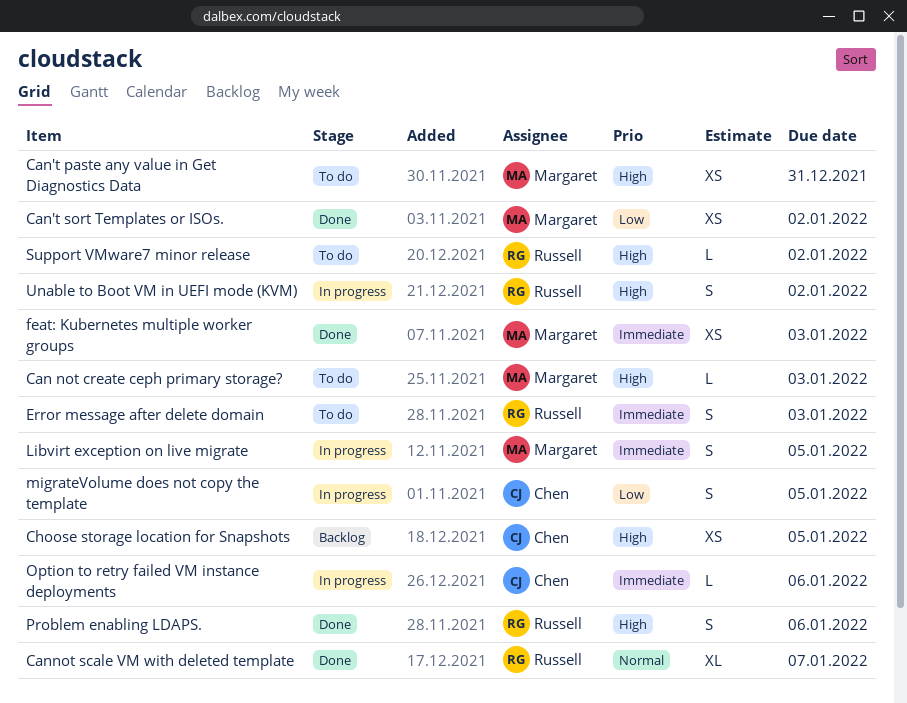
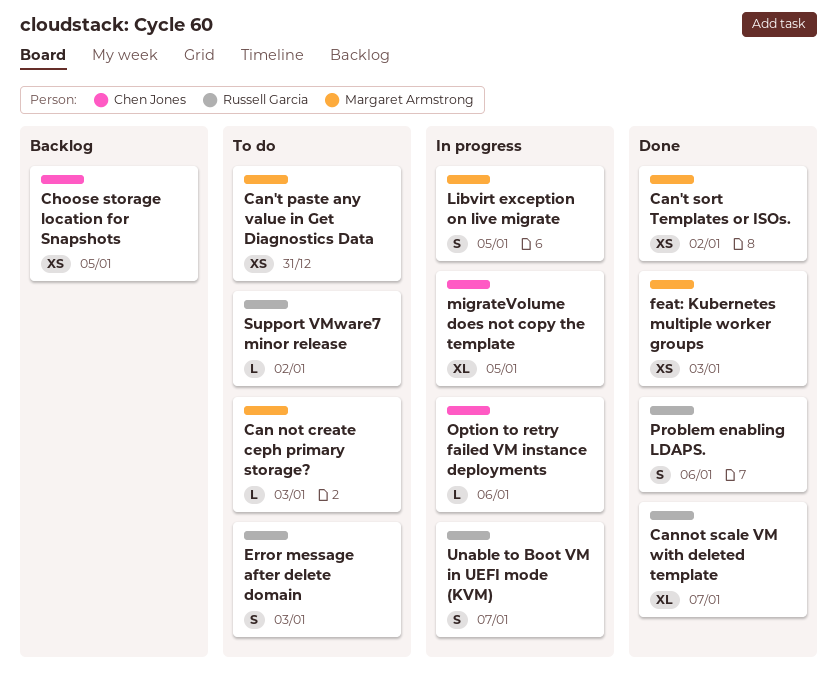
migrateVolume does not copy the template, estimate: S -> XL
Unable to Boot VM in UEFI mode (KVM), due: Jan 2 -> Jan 7

